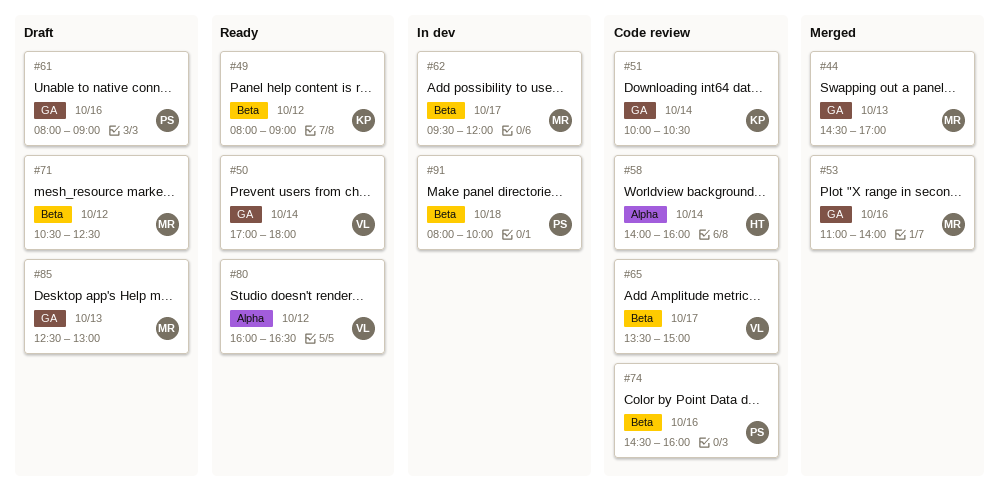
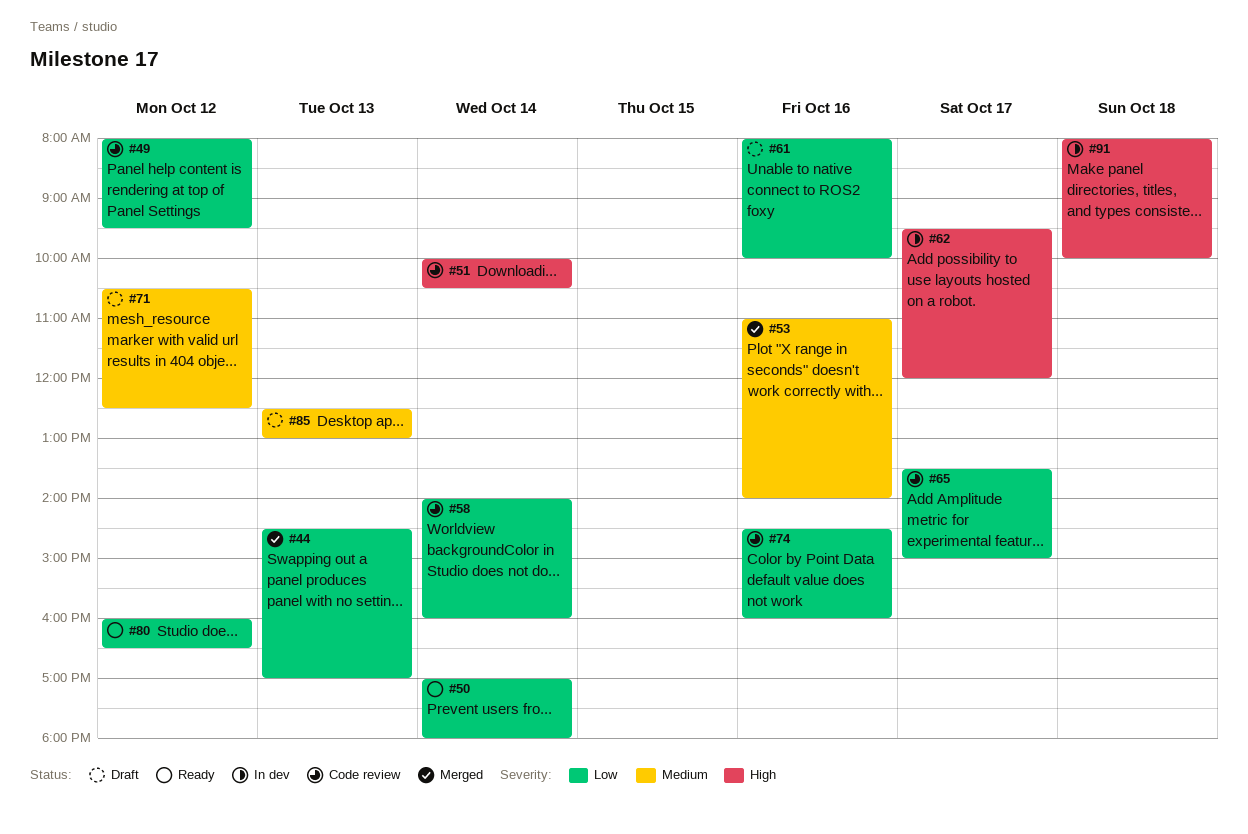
#49, status: Ready -> Code review
#49, ends: 09:00 -> 09:30
#61, ends: 09:00 -> 10:00

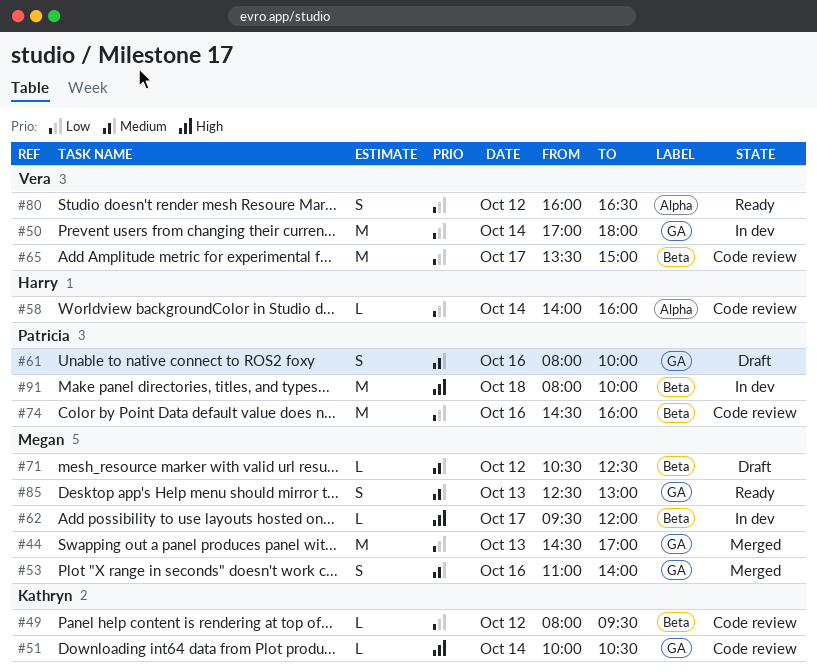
#50, status: Ready -> In dev
#61, priority: Low -> Medium
#85, status: Draft -> Ready

